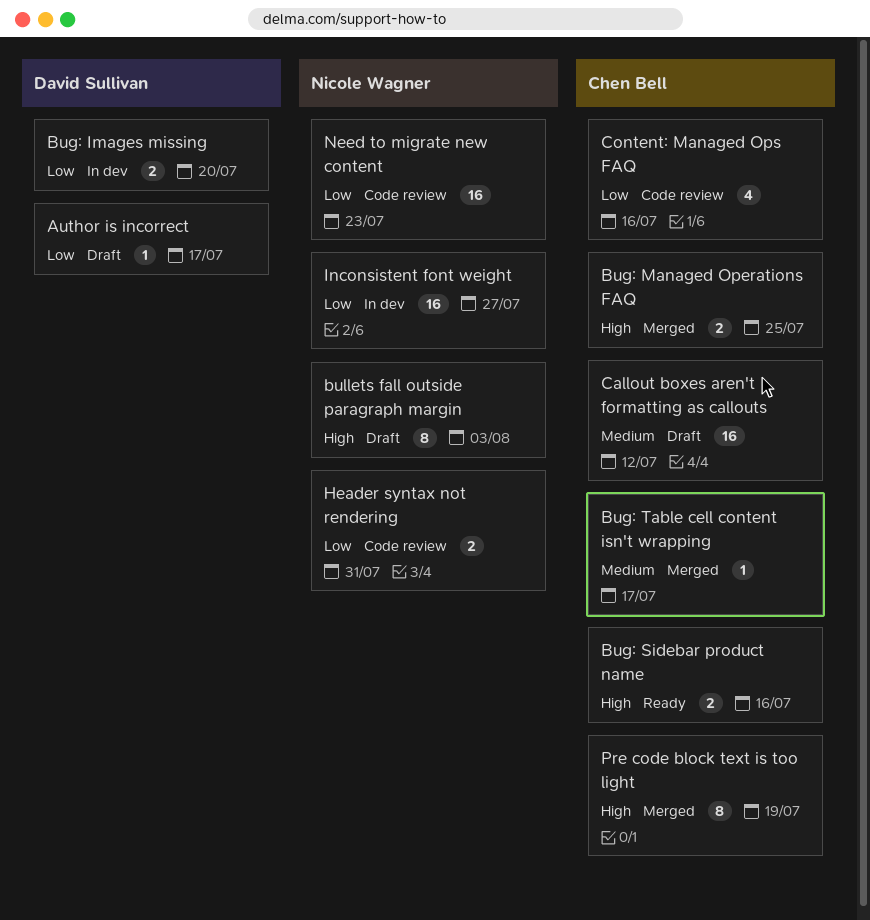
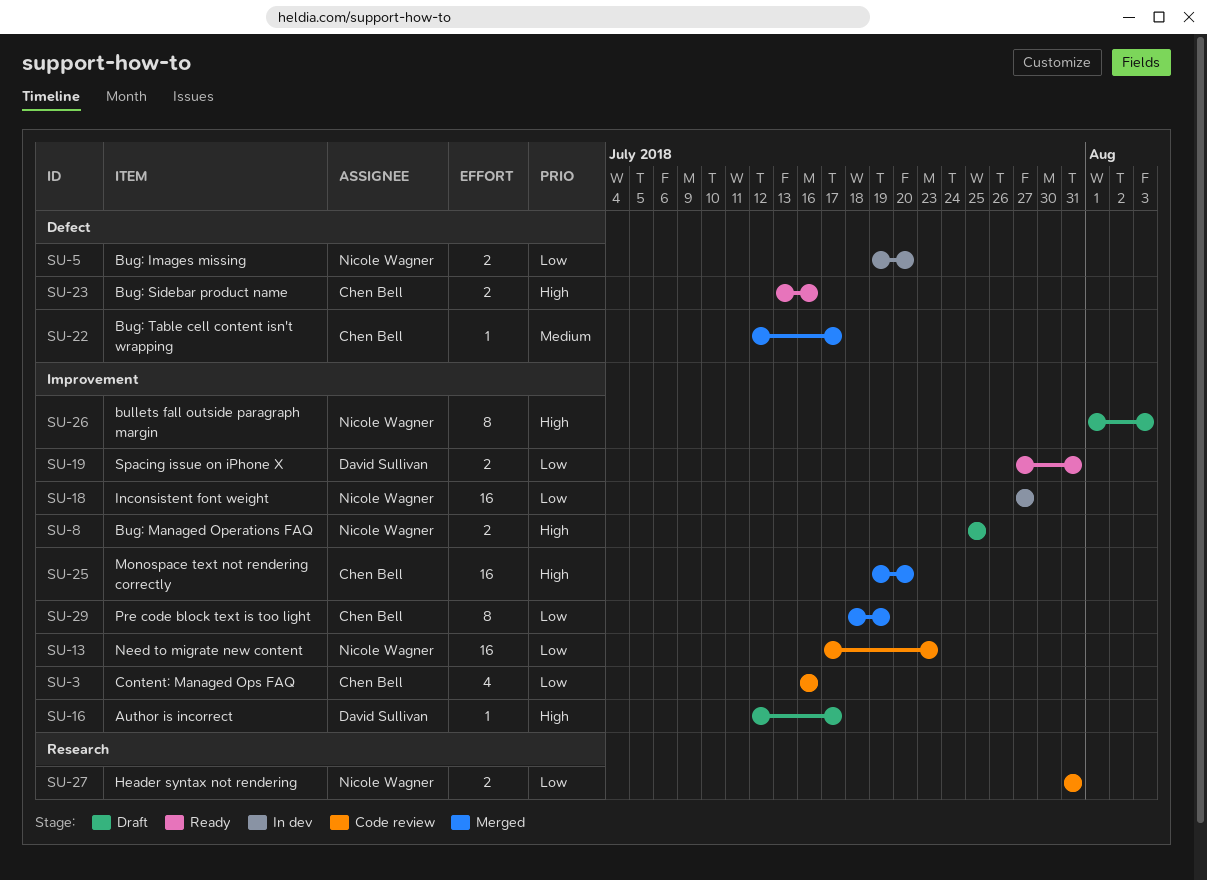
Author is incorrect, priority: Low -> High
Bug: Images missing, owner: David Sullivan -> Nicole Wagner
Bug: Managed Operations FAQ, status: Merged -> Draft
Bug: Managed Operations FAQ, owner: Chen Bell -> Nicole Wagner
Callout boxes aren't formatting as callouts: present -> none
Monospace text not rendering correctly: none -> present
Pre code block text is too light, priority: High -> Low
Spacing issue on iPhone X: none -> present

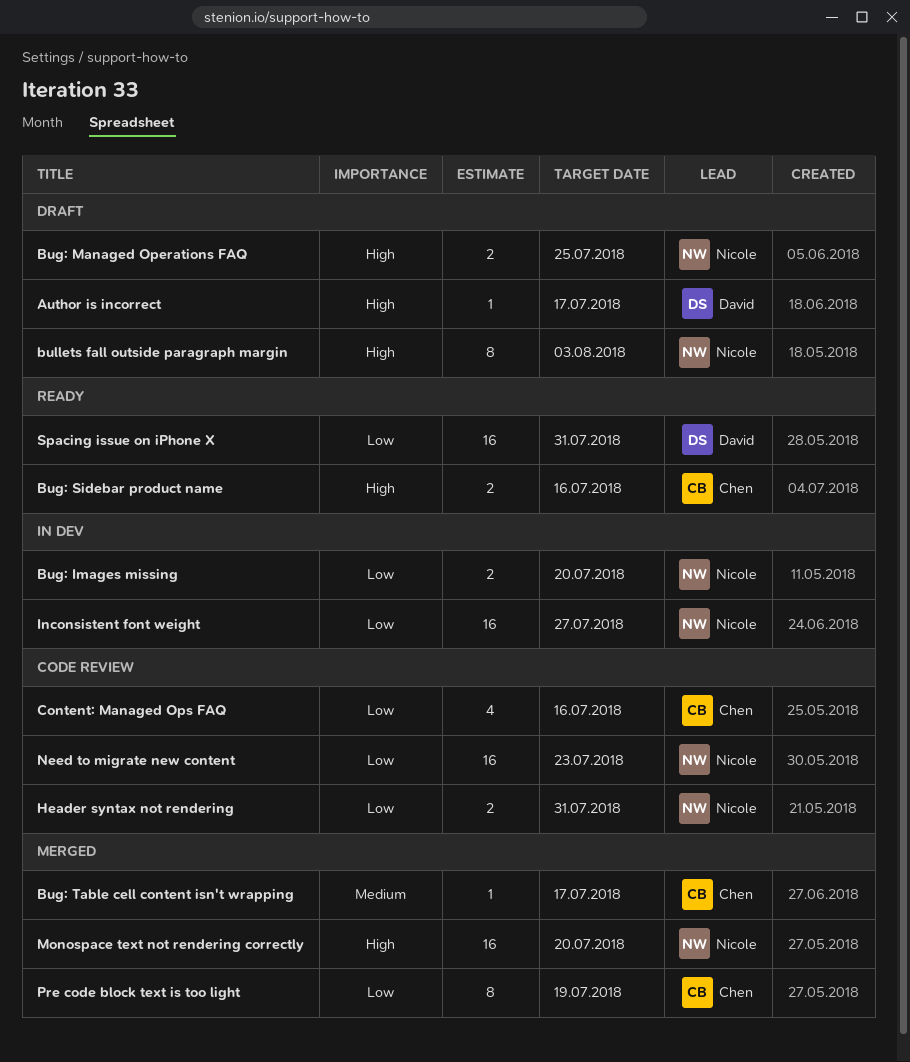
Monospace text not rendering correctly, owner: Chen Bell -> Nicole Wagner
Spacing issue on iPhone X, estimate: 2 -> 16

